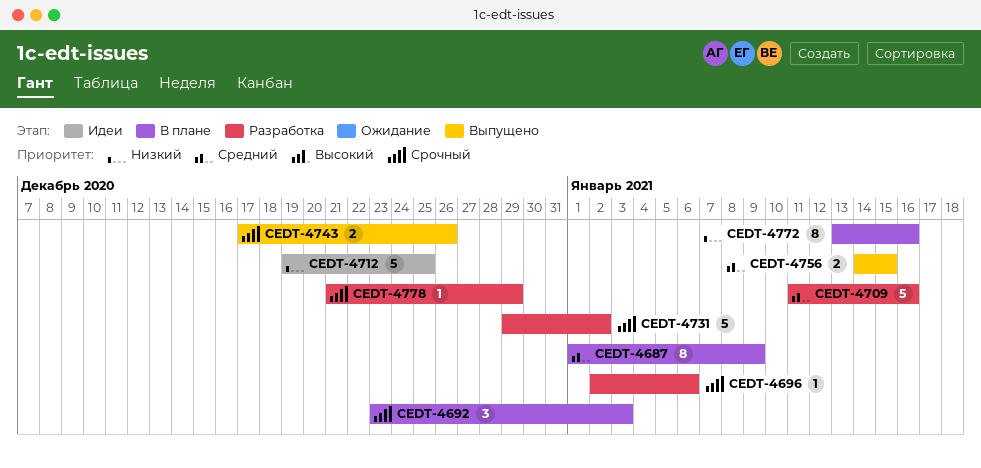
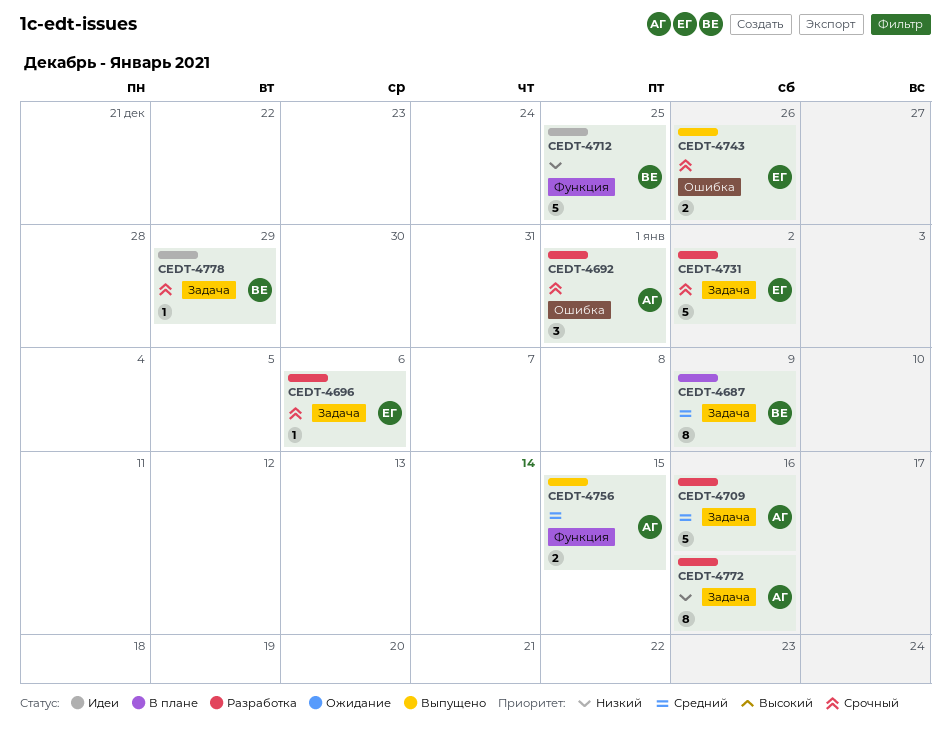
CEDT-4692, status: В плане -> Разработка
CEDT-4692, due: Jan 3 -> Jan 1
CEDT-4772, status: В плане -> Разработка
CEDT-4778, status: Разработка -> Идеи

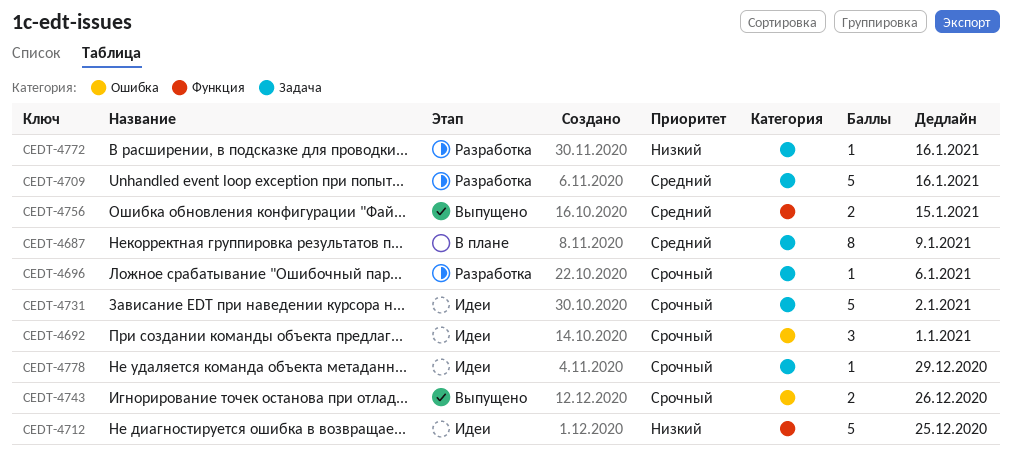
CEDT-4692, status: Разработка -> Идеи
CEDT-4731, status: Разработка -> Идеи
CEDT-4772, estimate: 8 -> 1

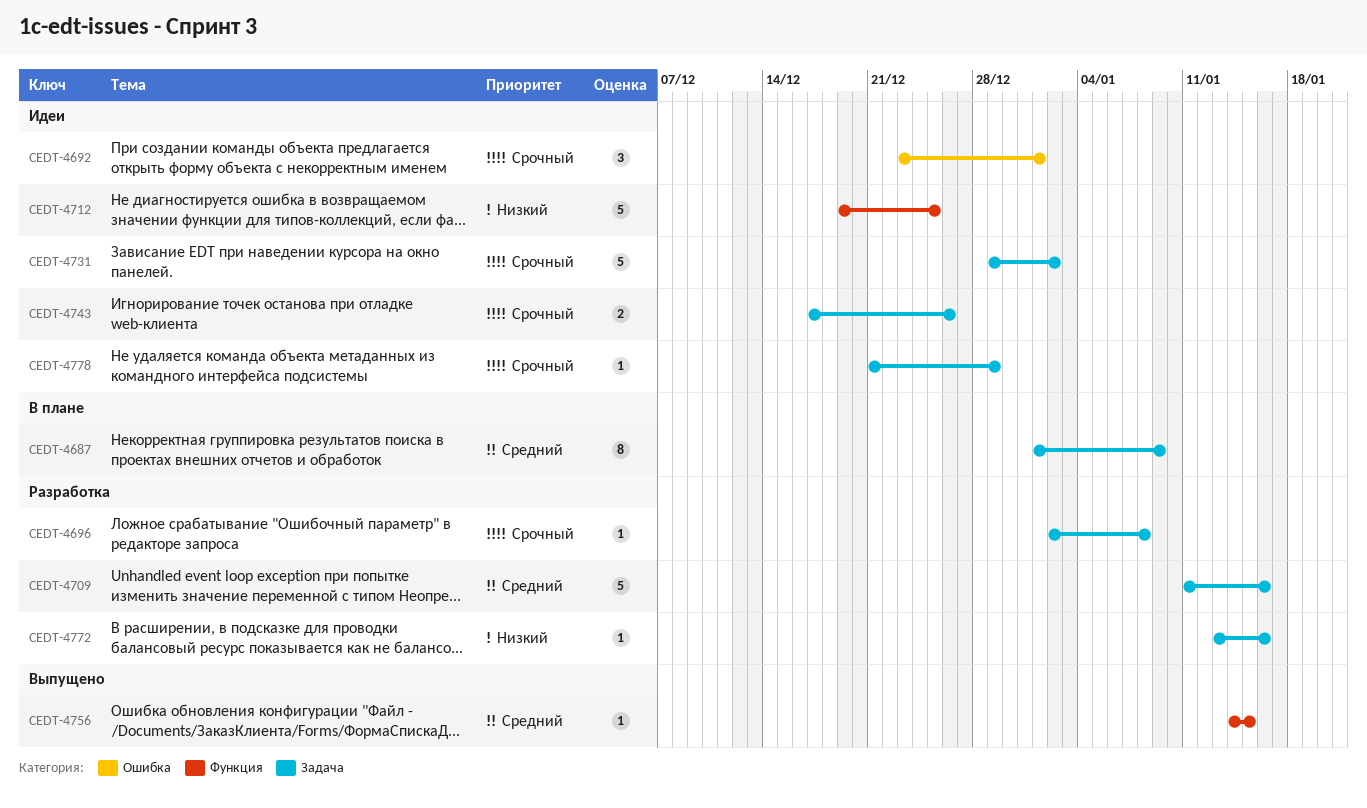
CEDT-4696, due: Jan 6 -> Jan 8
CEDT-4743, status: Выпущено -> Идеи
CEDT-4743, label: Ошибка -> Задача
CEDT-4756, estimate: 2 -> 1

